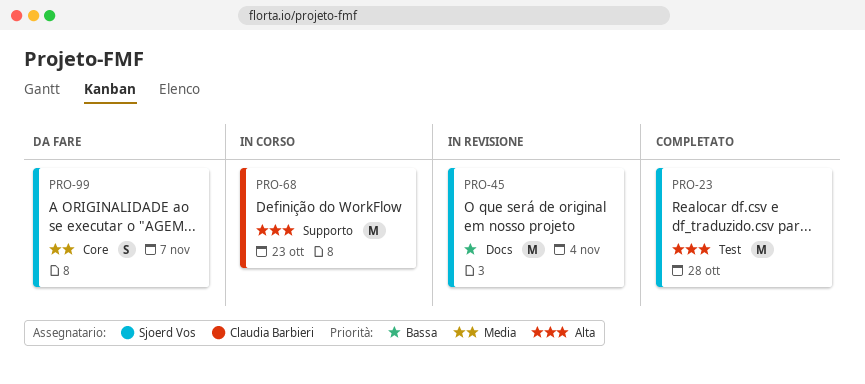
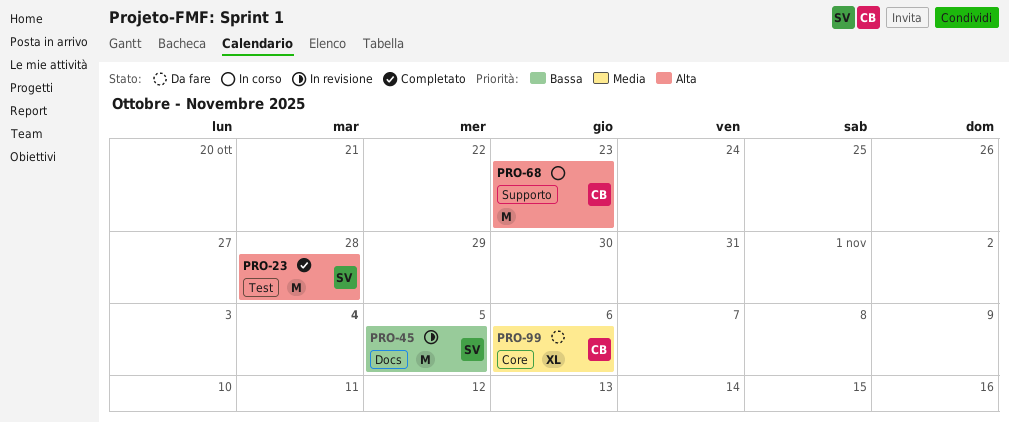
PRO-45, due: Nov 4 -> Nov 5
PRO-99, owner: Sjoerd Vos -> Claudia Barbieri
PRO-99, estimate: S -> XL
PRO-99, due: Nov 7 -> Nov 6

